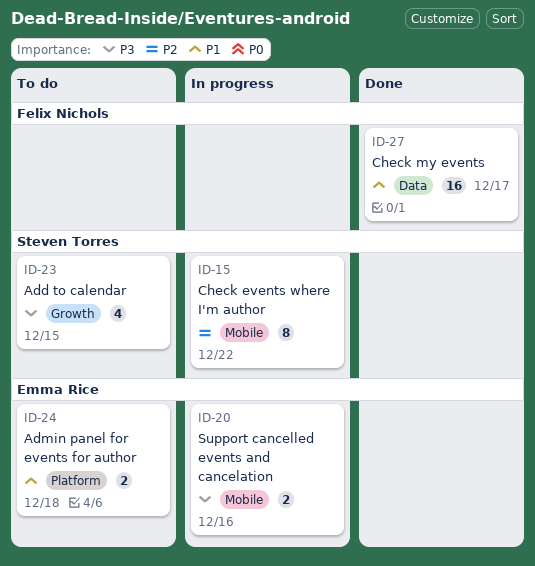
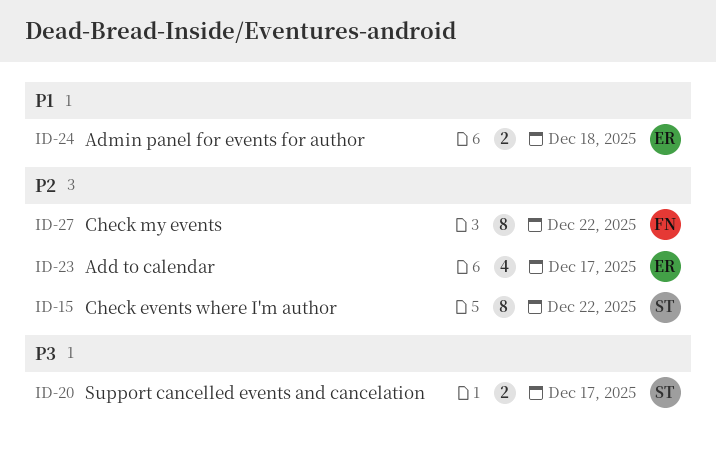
ID-20, owner: Emma Rice -> Steven Torres
ID-20, due: Dec 16 -> Dec 17
ID-23, owner: Steven Torres -> Emma Rice
ID-23, priority: P3 -> P2
ID-23, due: Dec 15 -> Dec 17
ID-27, priority: P1 -> P2
ID-27, estimate: 16 -> 8
ID-27, due: Dec 17 -> Dec 22

